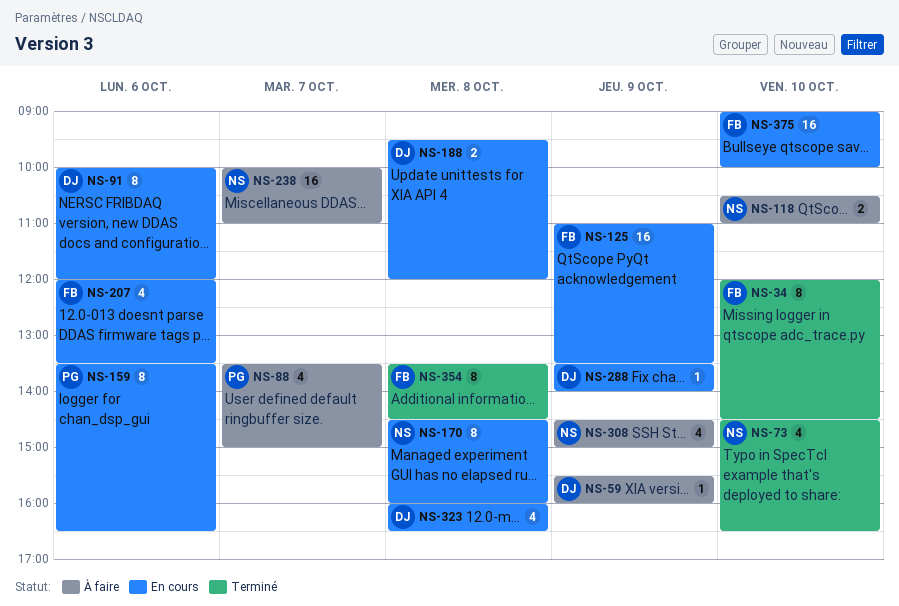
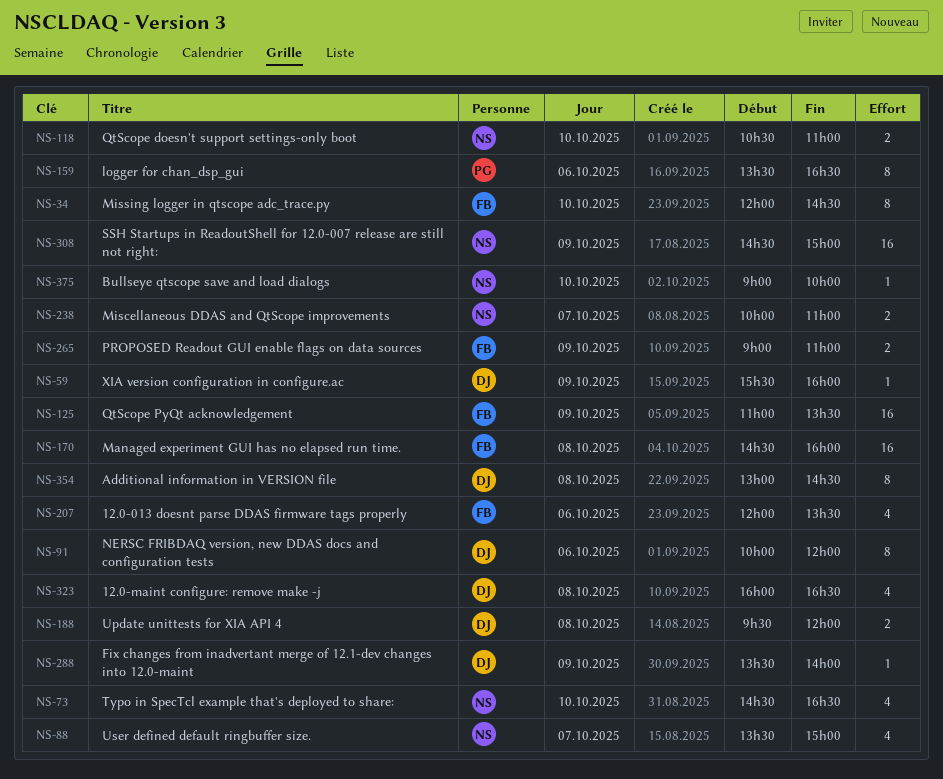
NS-88, owner: PG -> NS
NS-170, owner: NS -> FB
NS-170, estimate: 8 -> 16
NS-238, estimate: 16 -> 2
NS-265: none -> present
NS-308, estimate: 4 -> 16
NS-354, owner: FB -> DJ
NS-354, begins: 13:30 -> 13:00
NS-375, owner: FB -> NS
NS-375, estimate: 16 -> 1

